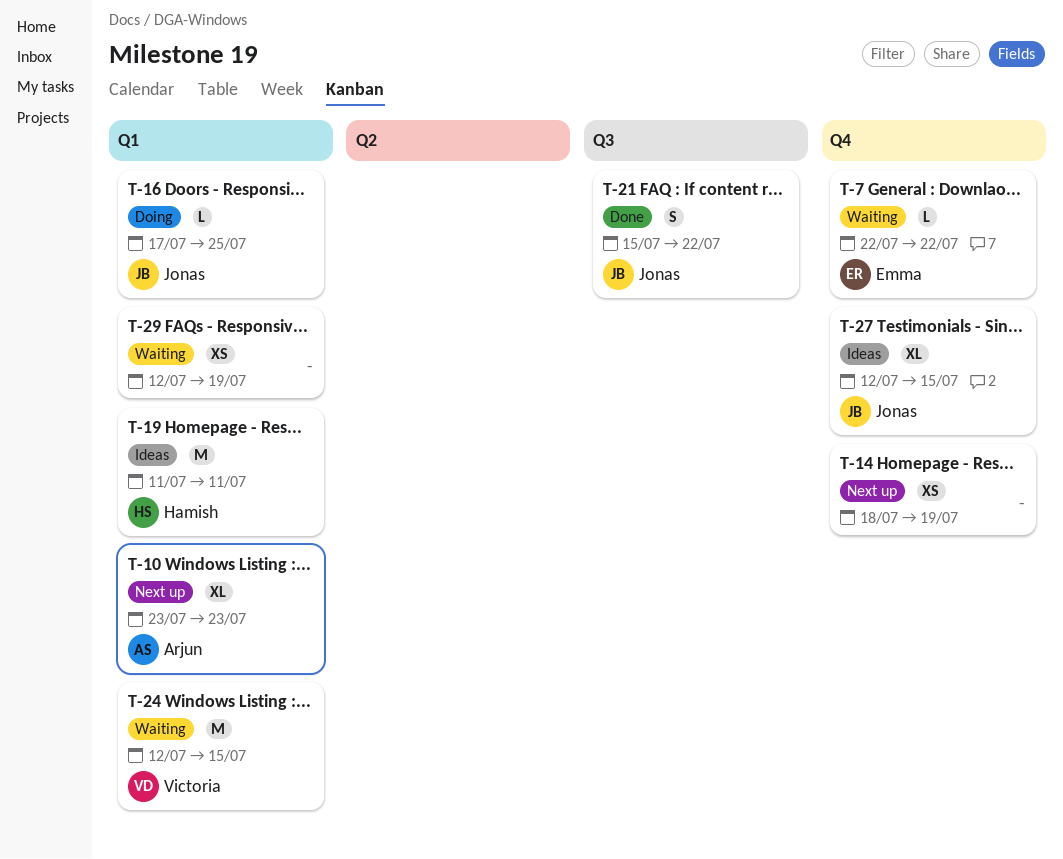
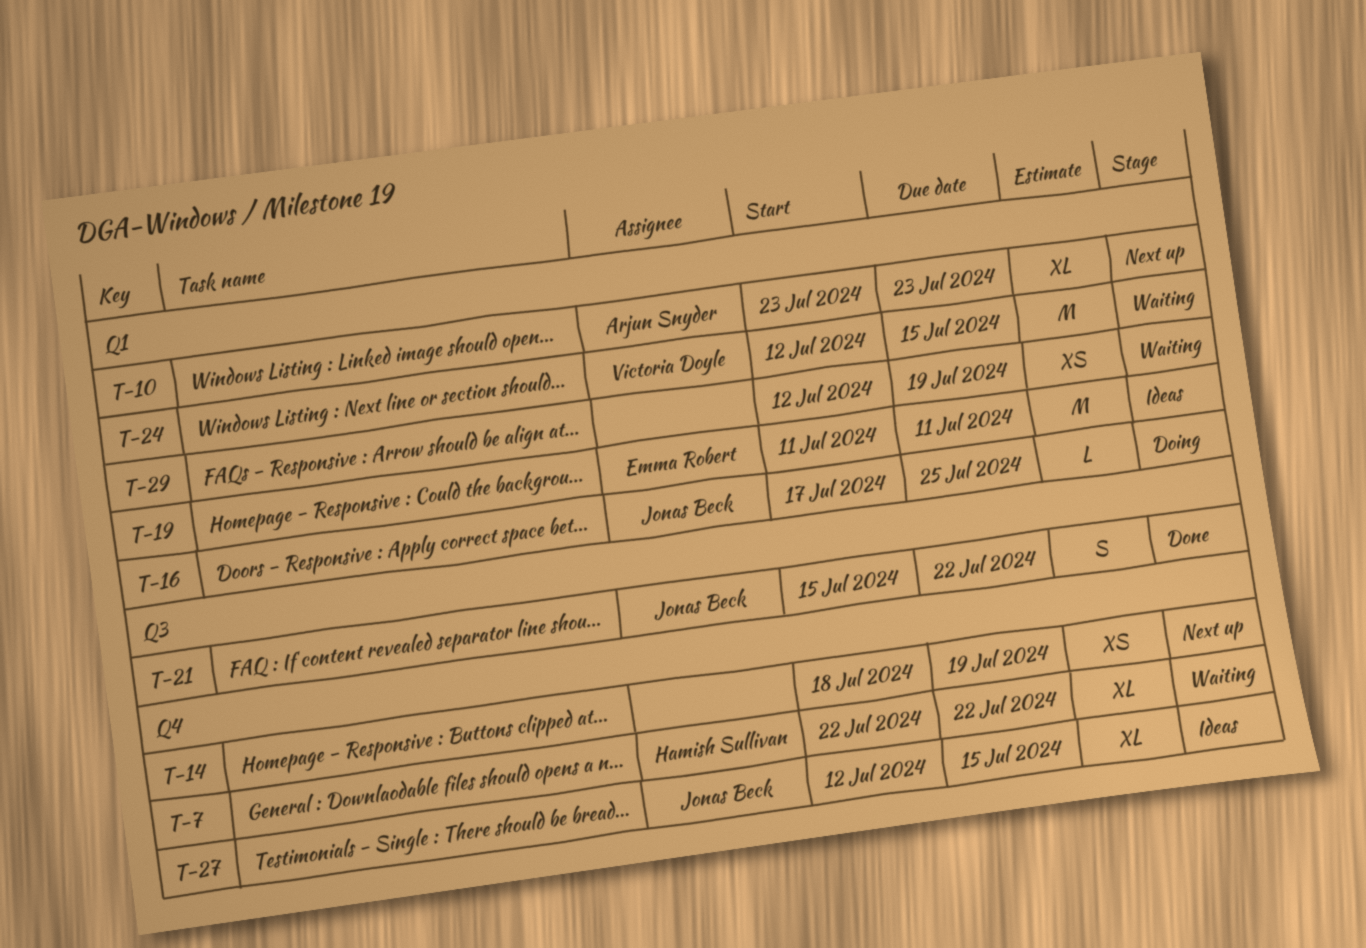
T-7, owner: Emma Robert -> Hamish Sullivan
T-7, estimate: L -> XL
T-19, owner: Hamish Sullivan -> Emma Robert

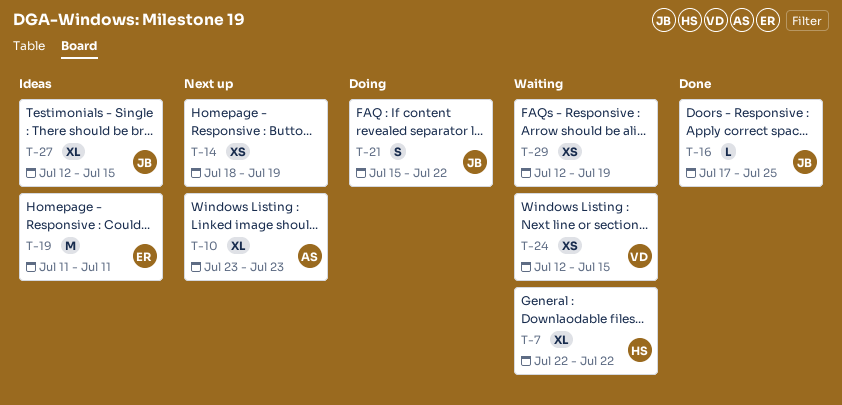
T-16, status: Doing -> Done
T-21, status: Done -> Doing
T-24, estimate: M -> XS

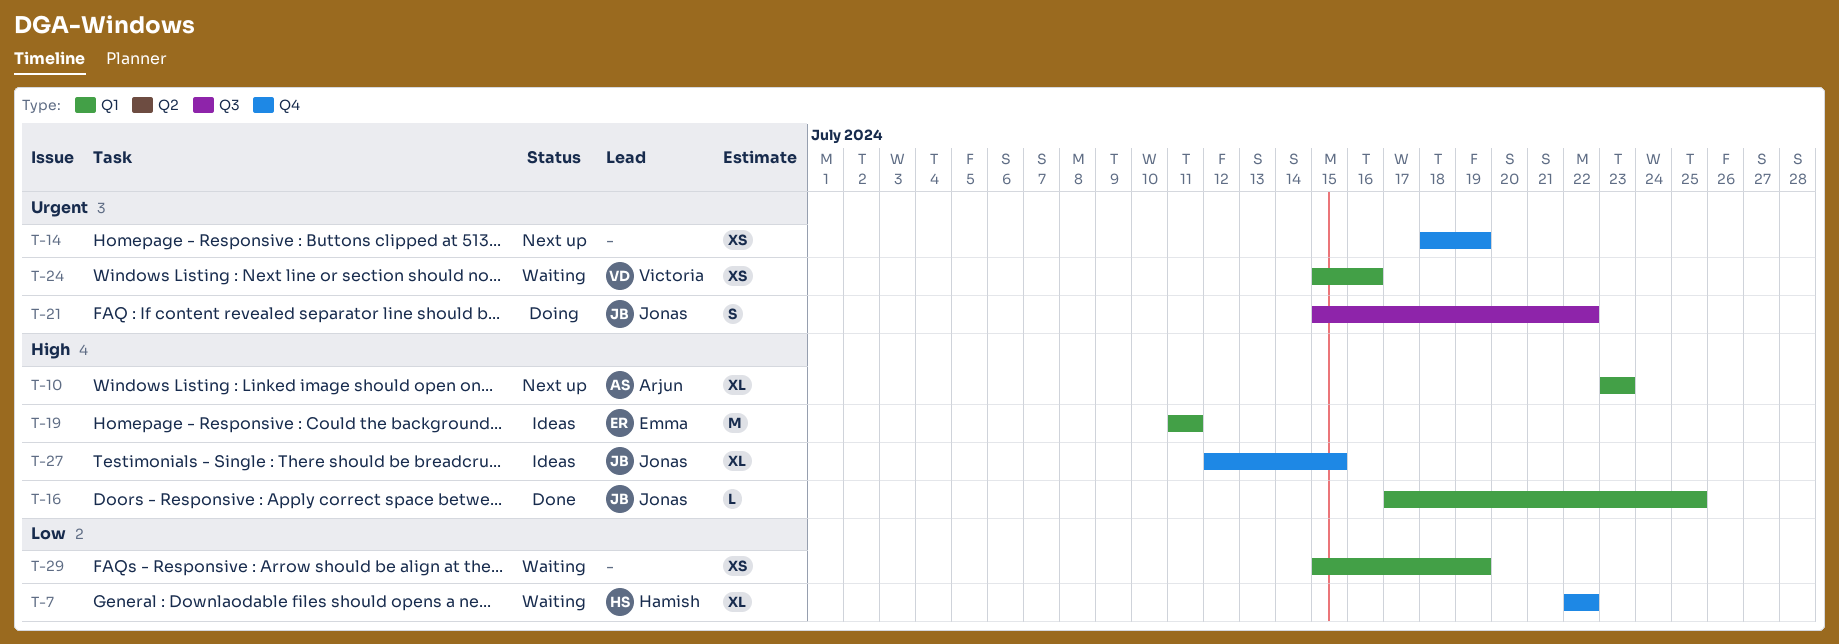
T-24, start: Jul 12 -> Jul 15
T-24, due: Jul 15 -> Jul 16
T-29, start: Jul 12 -> Jul 15

